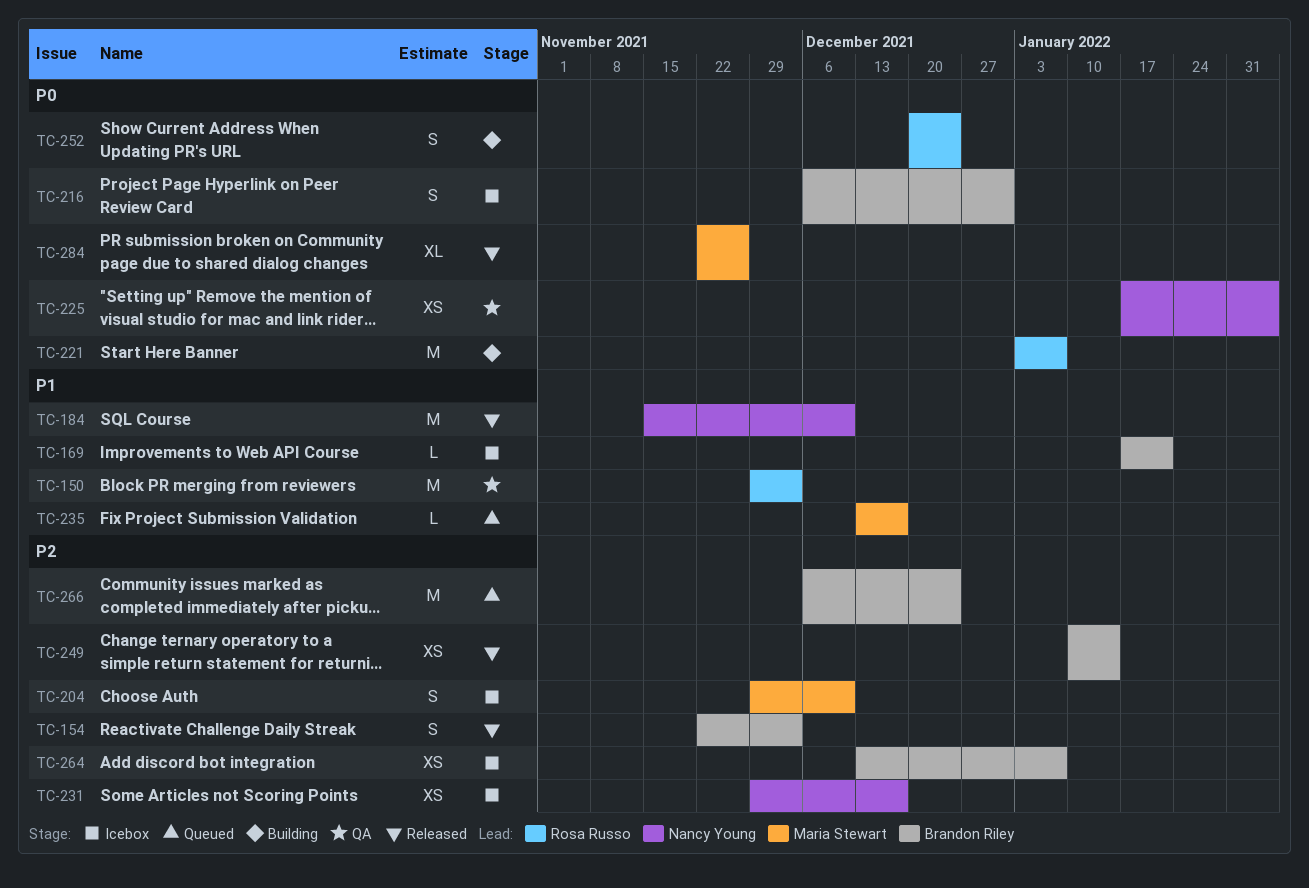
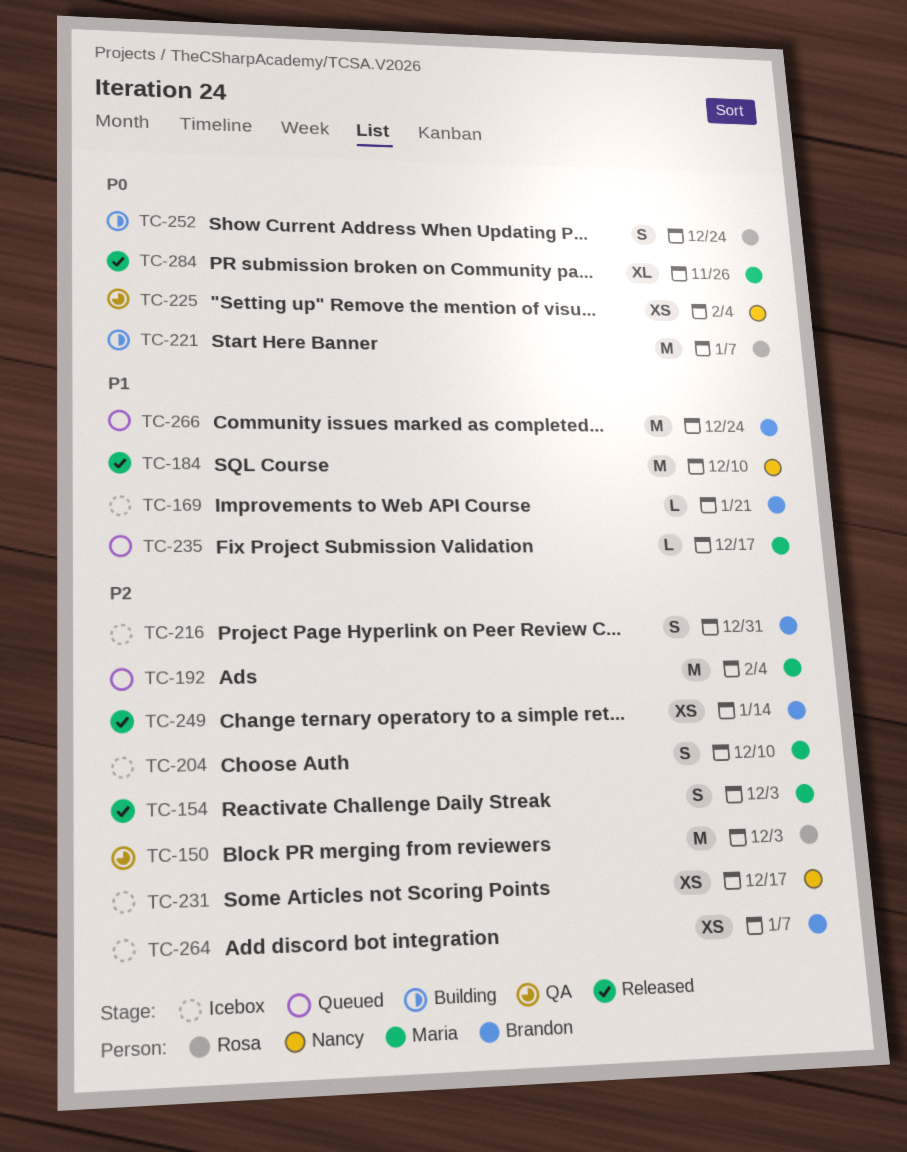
TC-150, priority: P1 -> P2
TC-154, owner: Brandon Riley -> Maria Stewart
TC-192: none -> present
TC-216, priority: P0 -> P2
TC-266, priority: P2 -> P1

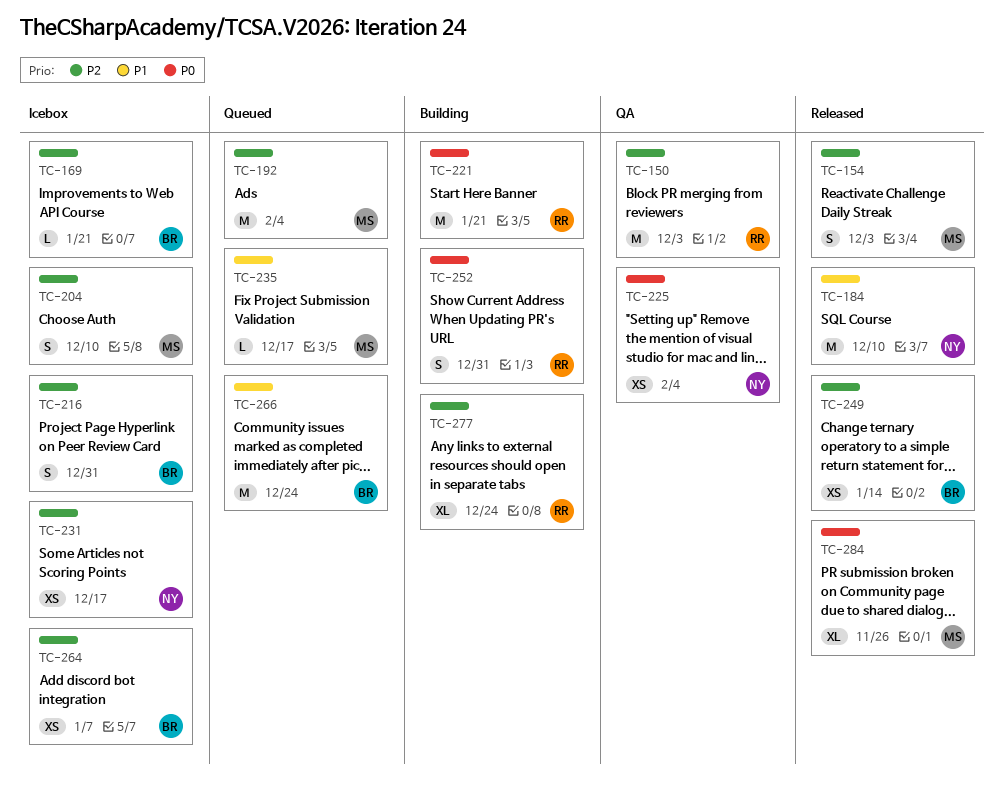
TC-169, priority: P1 -> P2
TC-221, due: Jan 7 -> Jan 21
TC-252, due: Dec 24 -> Dec 31
TC-277: none -> present

